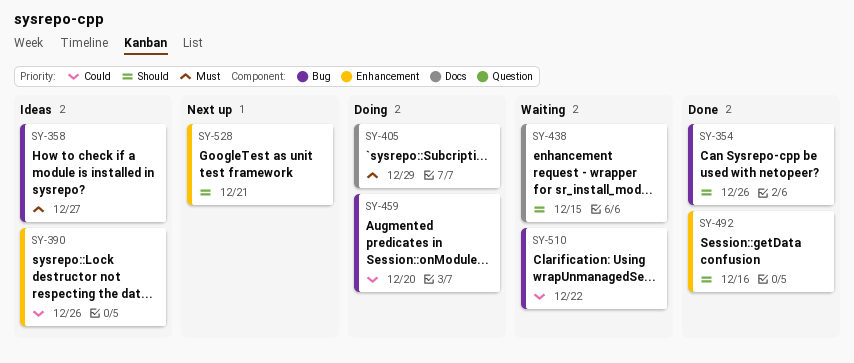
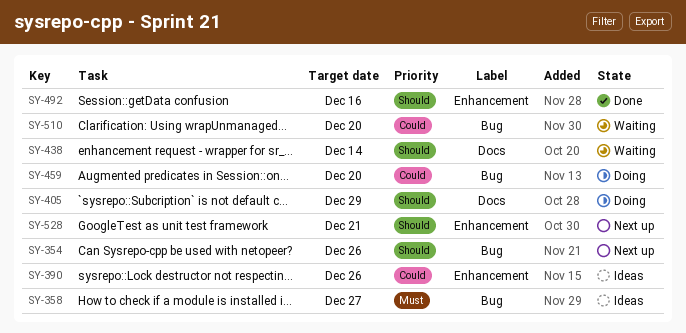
SY-354, status: Done -> Next up
SY-405, priority: Must -> Should
SY-438, due: Dec 15 -> Dec 14
SY-510, due: Dec 22 -> Dec 20

